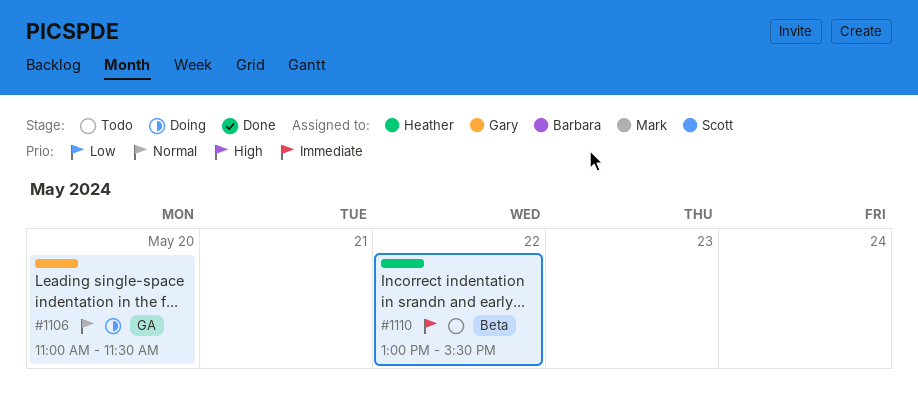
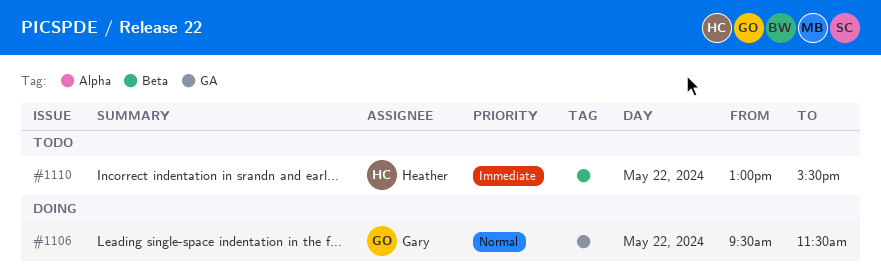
#1106, day: May 20 -> May 22
#1106, begins: 11:00 -> 09:30

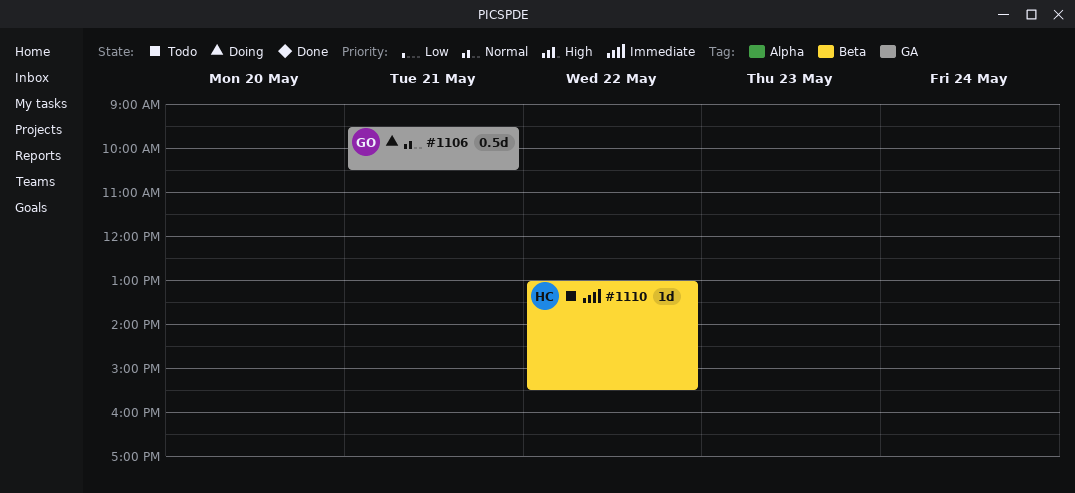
#1106, day: May 22 -> May 21
#1106, ends: 11:30 -> 10:30

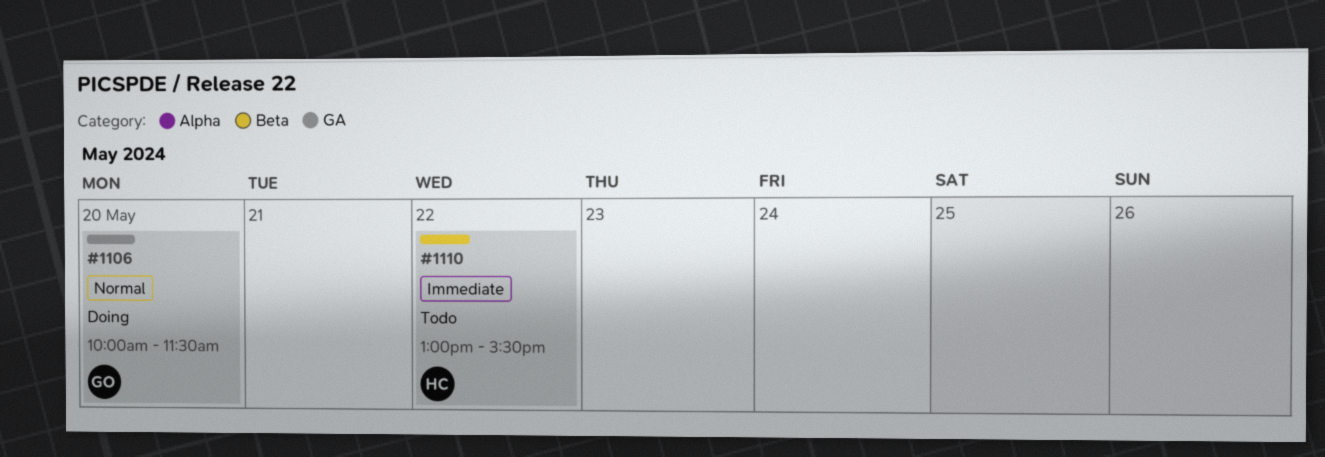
#1106, day: May 21 -> May 20
#1106, begins: 09:30 -> 10:00
#1106, ends: 10:30 -> 11:30

